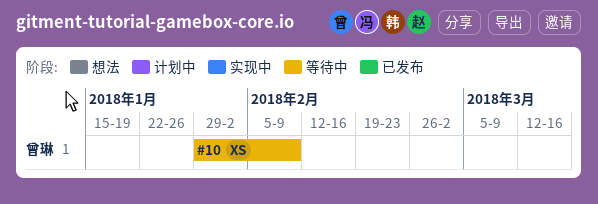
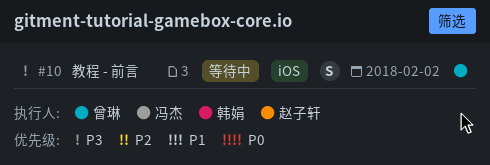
#10, estimate: XS -> S
#10, due: Feb 9 -> Feb 2

